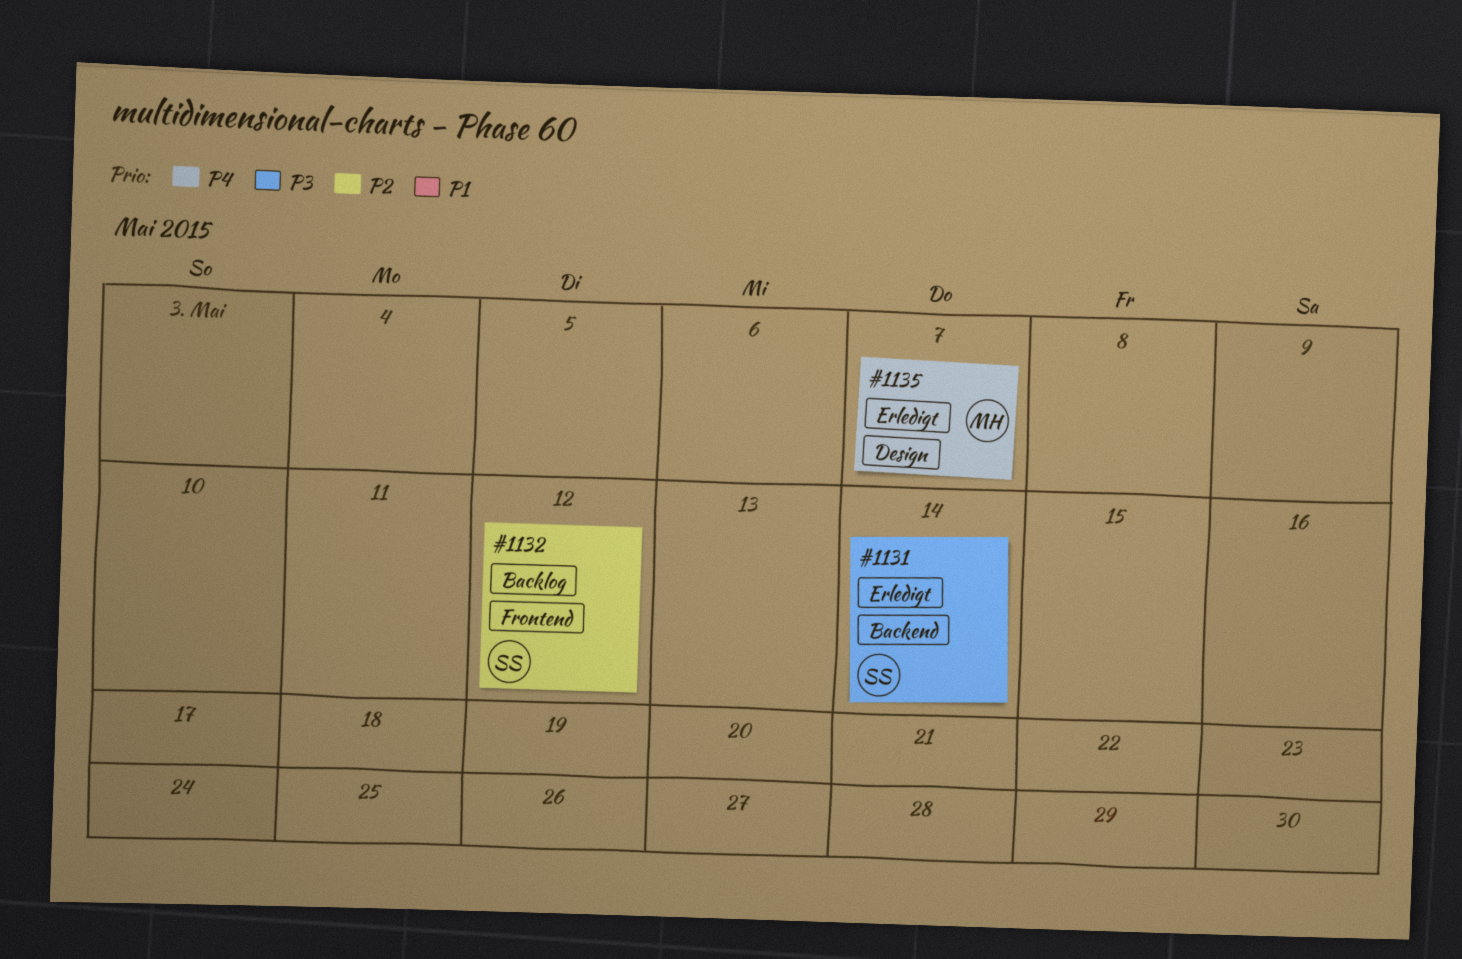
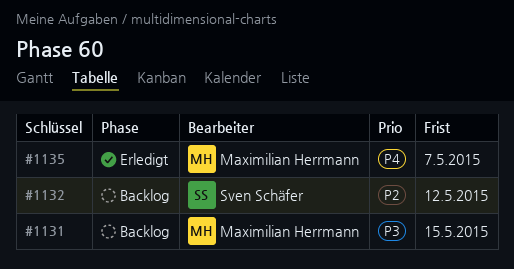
#1131, status: Erledigt -> Backlog
#1131, owner: Sven Schäfer -> Maximilian Herrmann
#1131, due: May 14 -> May 15

